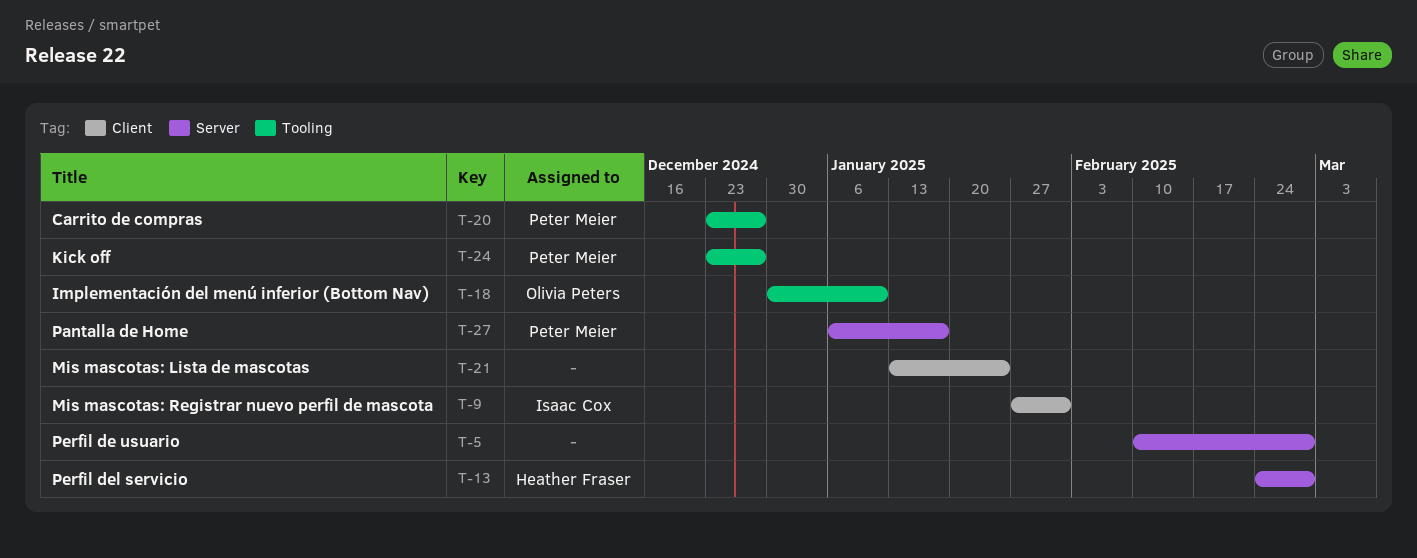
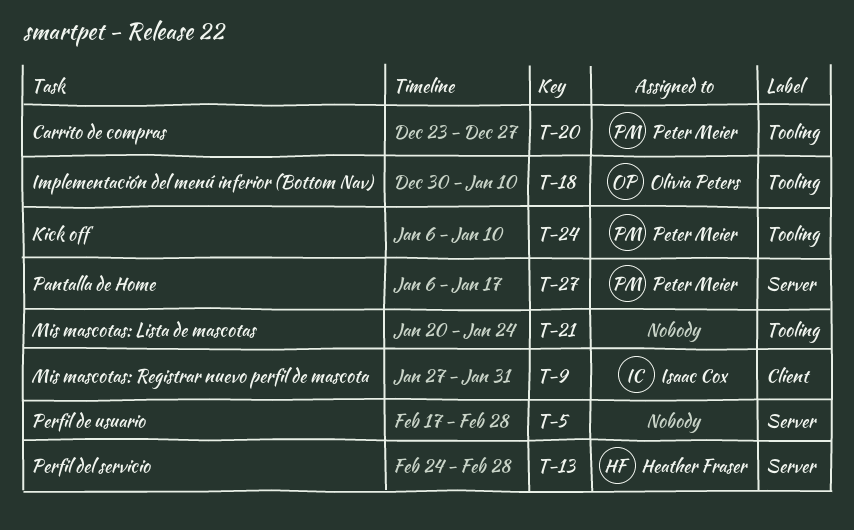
T-5, start: Feb 10 -> Feb 17
T-21, label: Client -> Tooling
T-21, start: Jan 13 -> Jan 20
T-24, start: Dec 23 -> Jan 6
T-24, due: Dec 27 -> Jan 10

